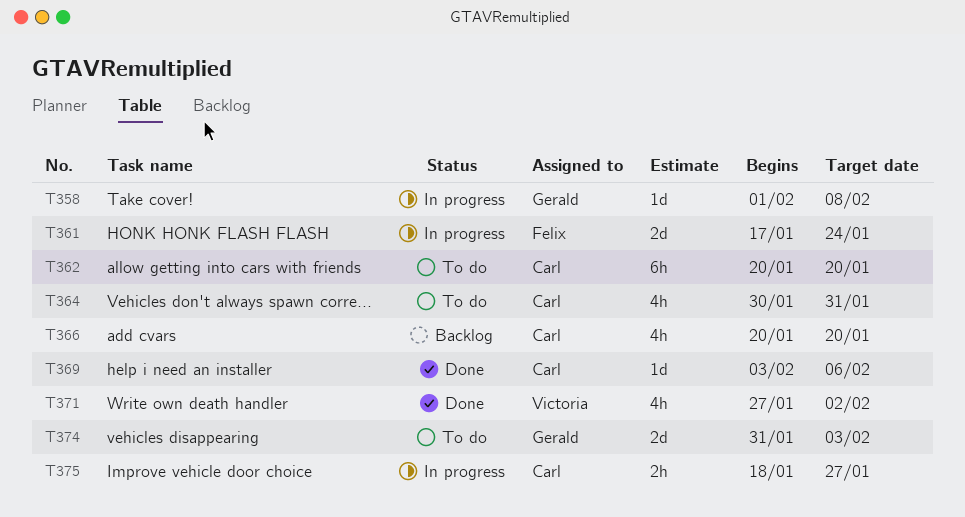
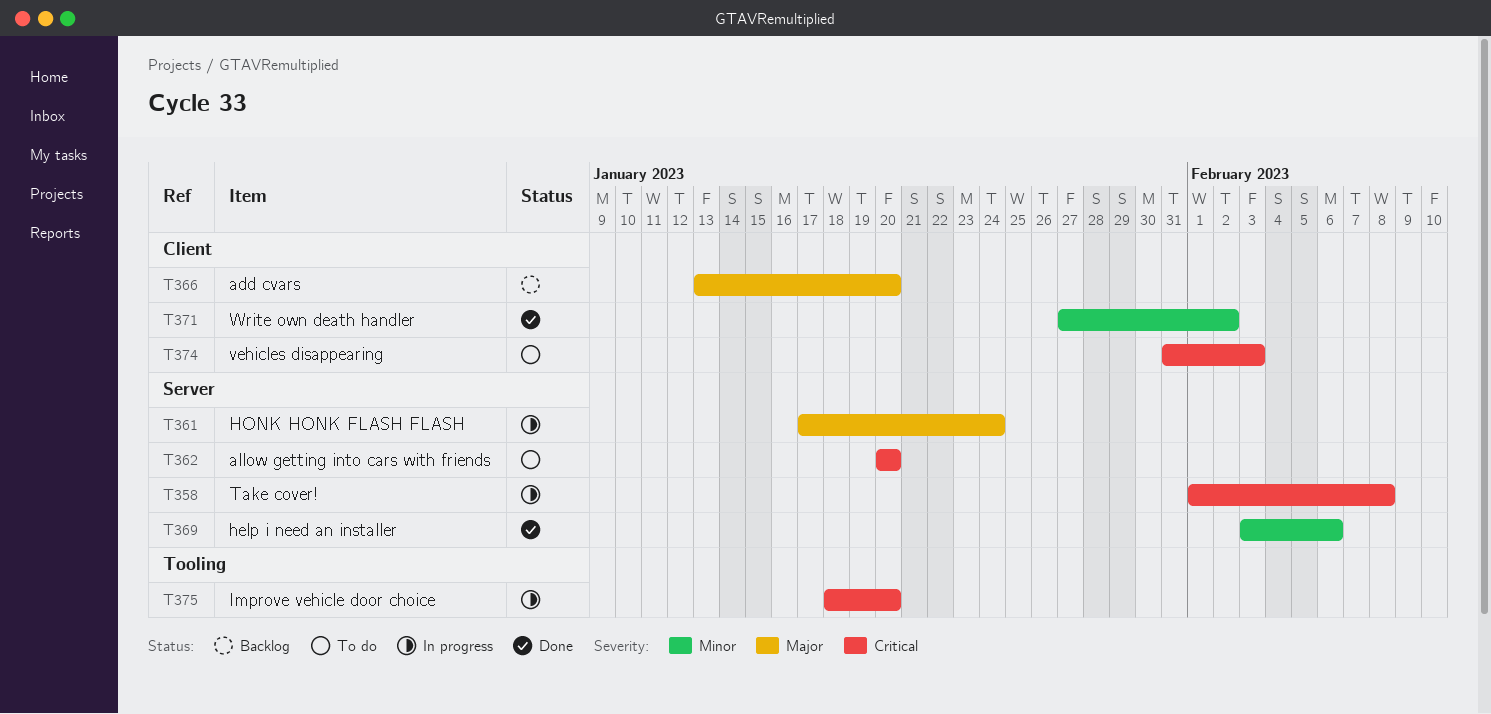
T364: present -> none
T366, start: Jan 20 -> Jan 13
T375, due: Jan 27 -> Jan 20

